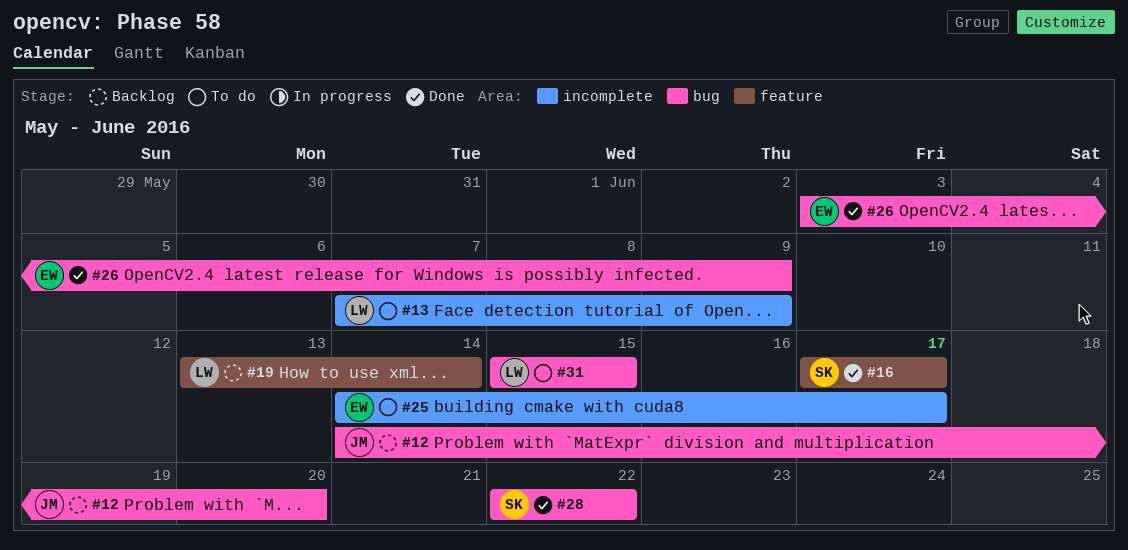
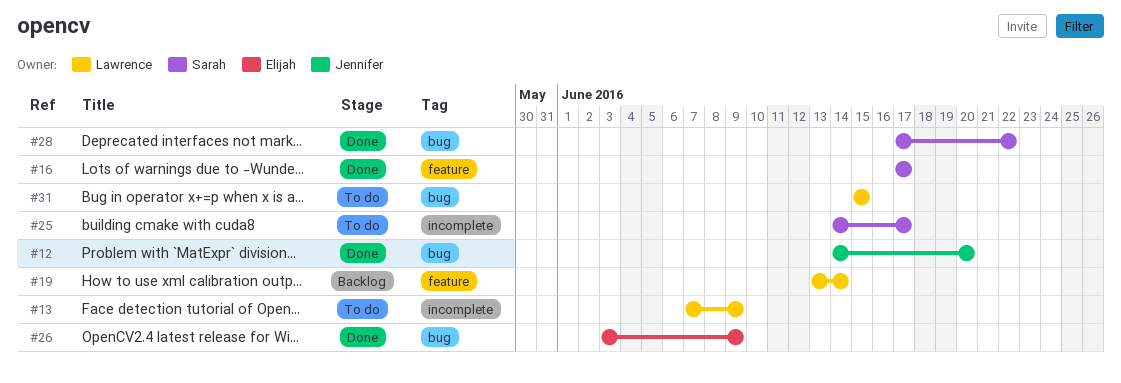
#12, status: Backlog -> Done
#25, owner: Elijah -> Sarah
#28, start: Jun 22 -> Jun 17

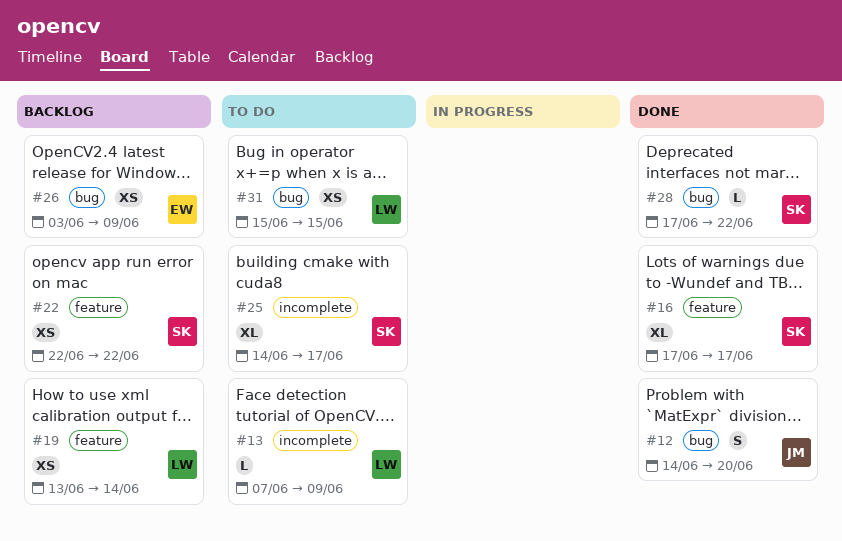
#22: none -> present
#26, status: Done -> Backlog

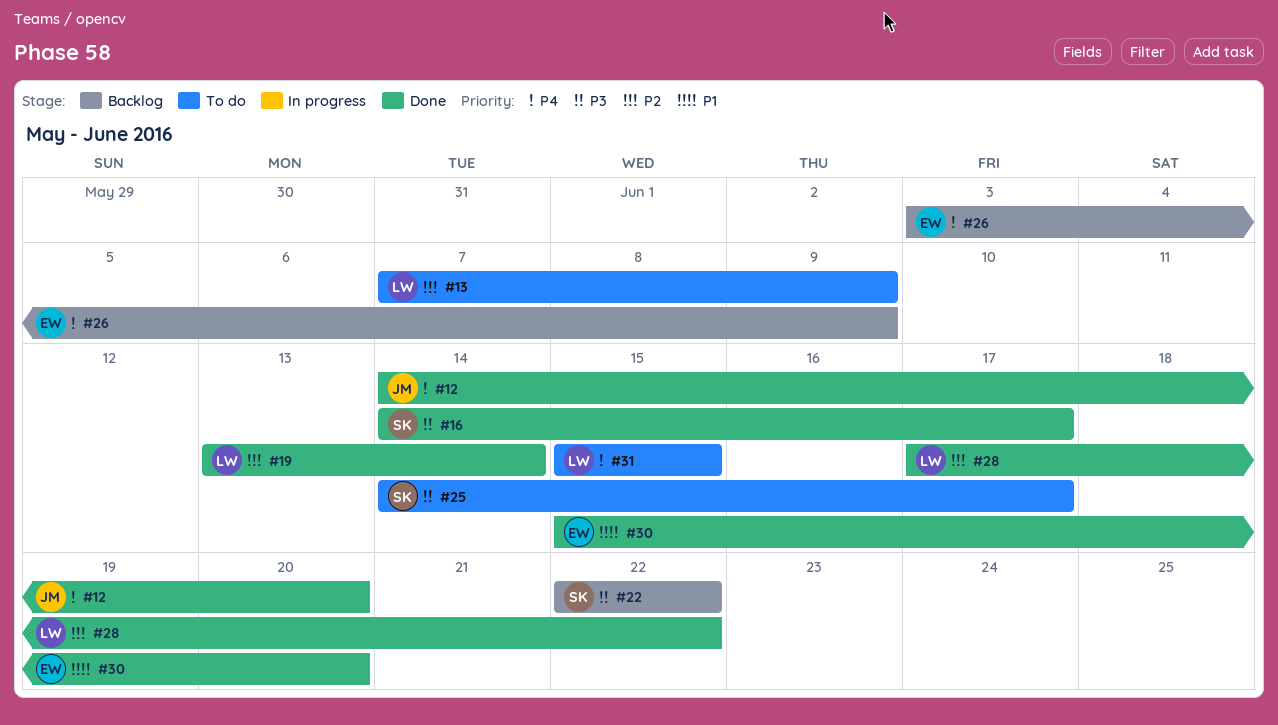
#16, start: Jun 17 -> Jun 14
#19, status: Backlog -> Done
#28, owner: SK -> LW
#30: none -> present

